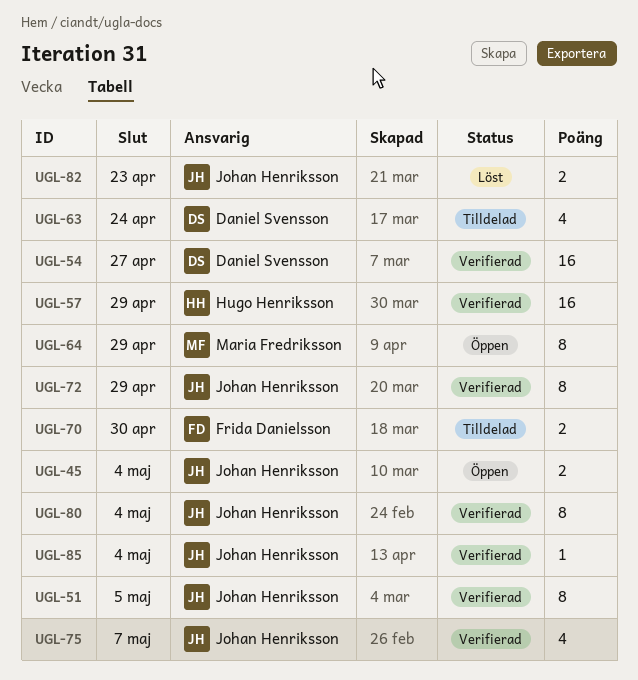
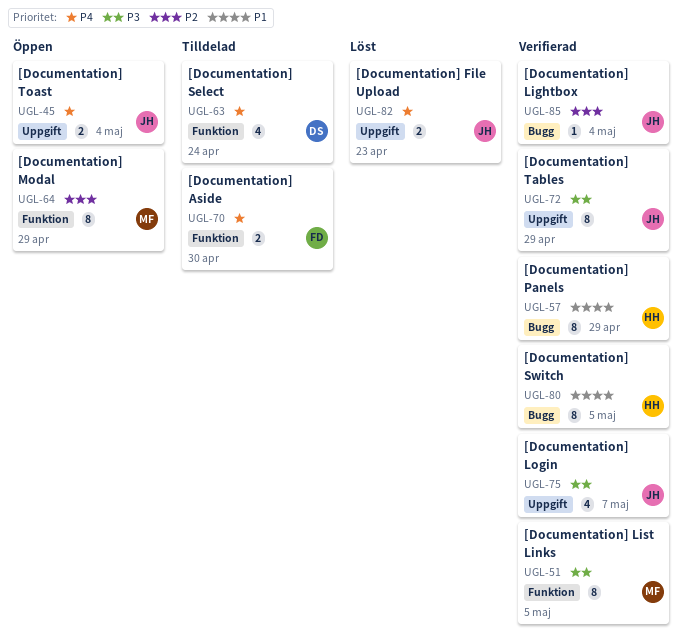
UGL-51, owner: Johan Henriksson -> Maria Fredriksson
UGL-54: present -> none
UGL-57, estimate: 16 -> 8
UGL-80, owner: Johan Henriksson -> Hugo Henriksson
UGL-80, due: May 4 -> May 5

